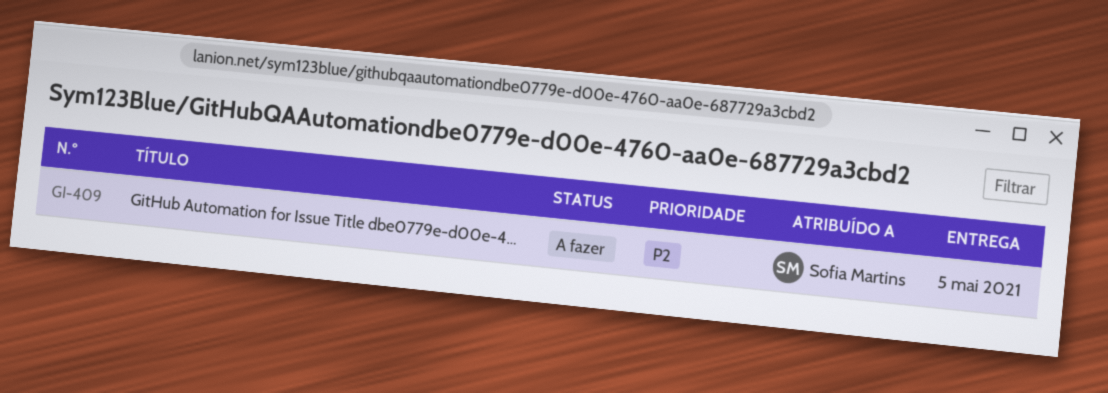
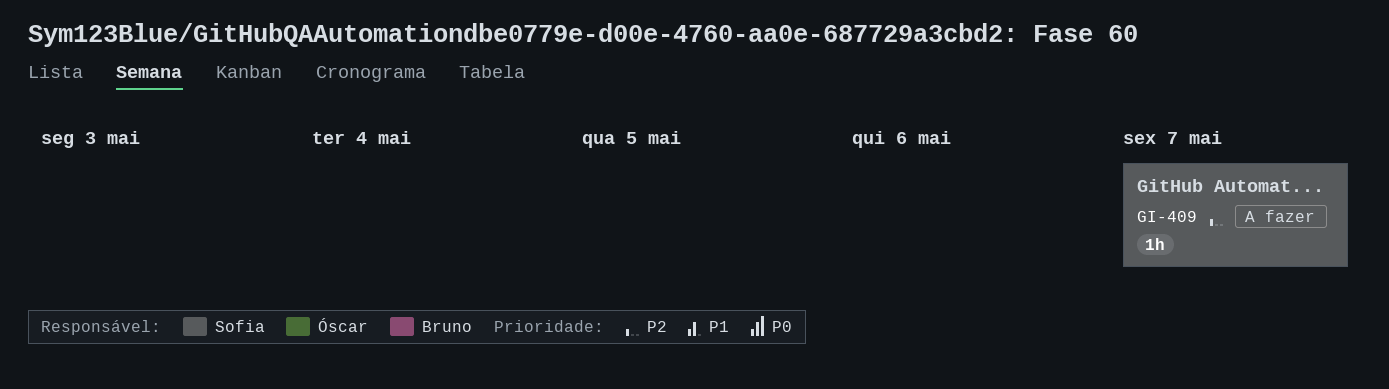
GI-409, due: May 5 -> May 7

